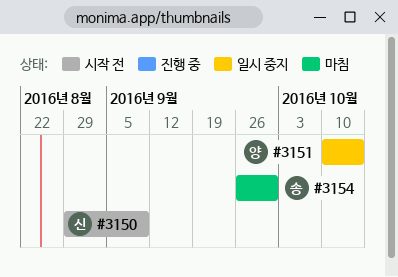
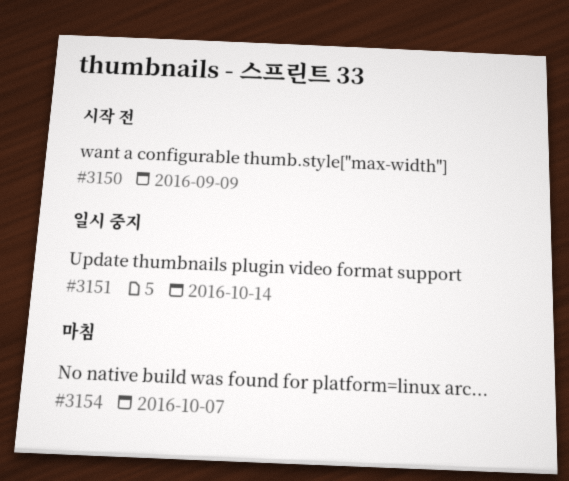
#3154, due: Sep 30 -> Oct 7

